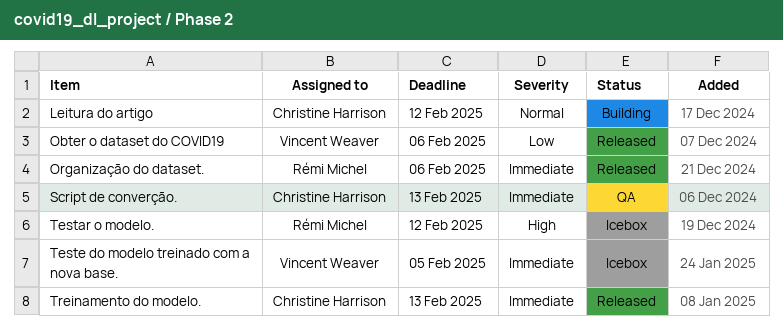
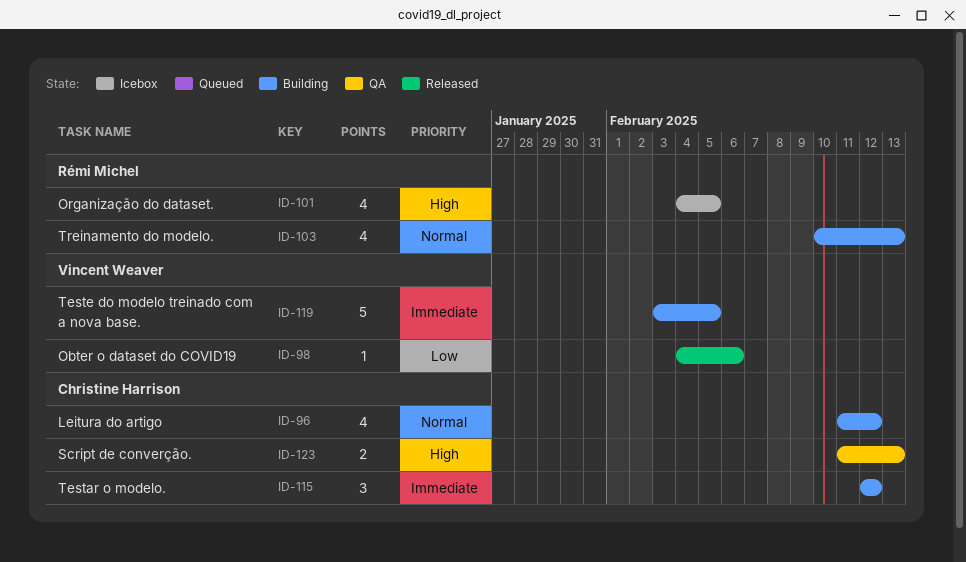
Organização do dataset., status: Released -> Icebox
Organização do dataset., priority: Immediate -> High
Organização do dataset., due: Feb 6 -> Feb 5
Script de converção., priority: Immediate -> High
Testar o modelo., status: Icebox -> Building
Testar o modelo., owner: Rémi Michel -> Christine Harrison
Testar o modelo., priority: High -> Immediate
Teste do modelo treinado com a nova base., status: Icebox -> Building
Treinamento do modelo., status: Released -> Building
Treinamento do modelo., owner: Christine Harrison -> Rémi Michel
Treinamento do modelo., priority: Immediate -> Normal

